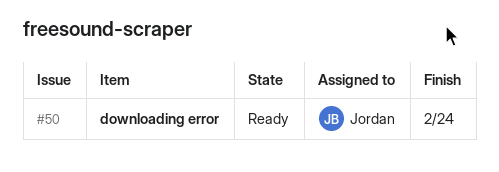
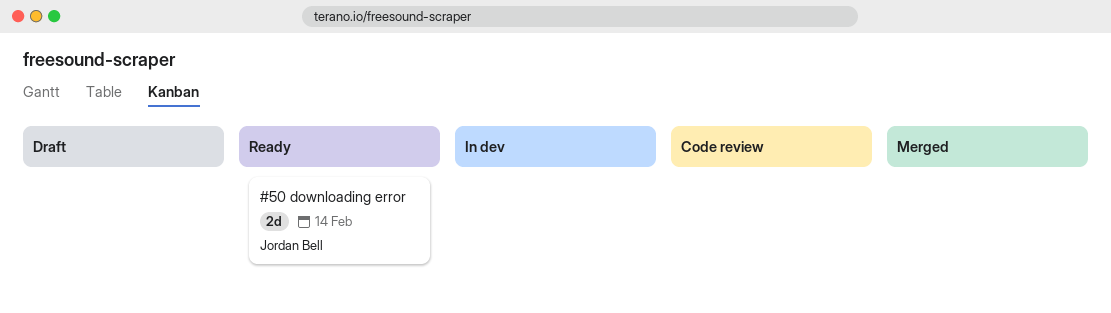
#50, due: Feb 24 -> Feb 14

